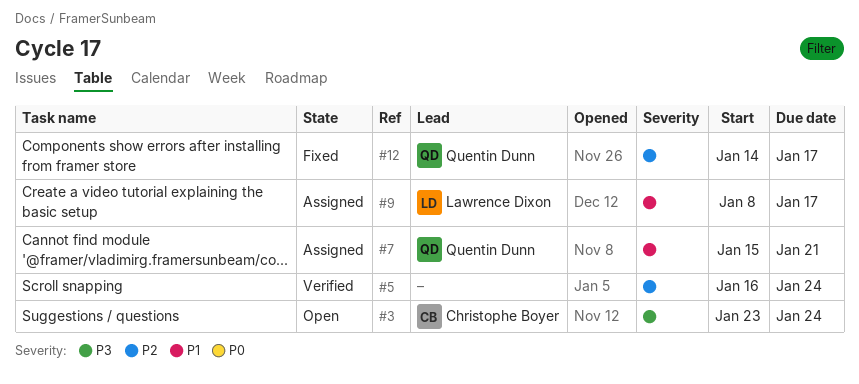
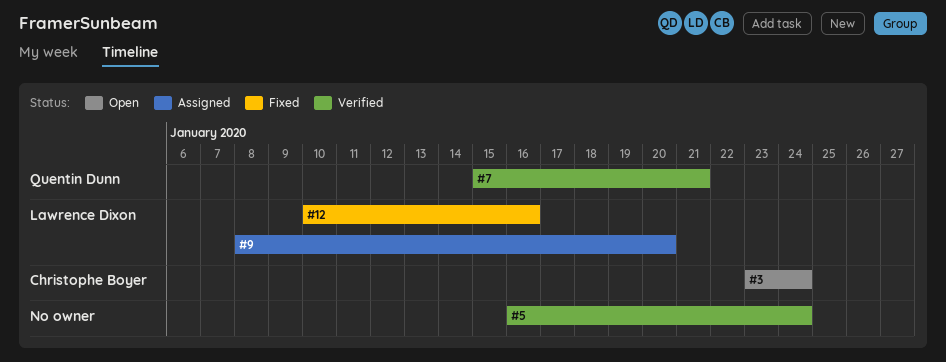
#7, status: Assigned -> Verified
#9, due: Jan 17 -> Jan 20
#12, owner: Quentin Dunn -> Lawrence Dixon
#12, start: Jan 14 -> Jan 10
#12, due: Jan 17 -> Jan 16

